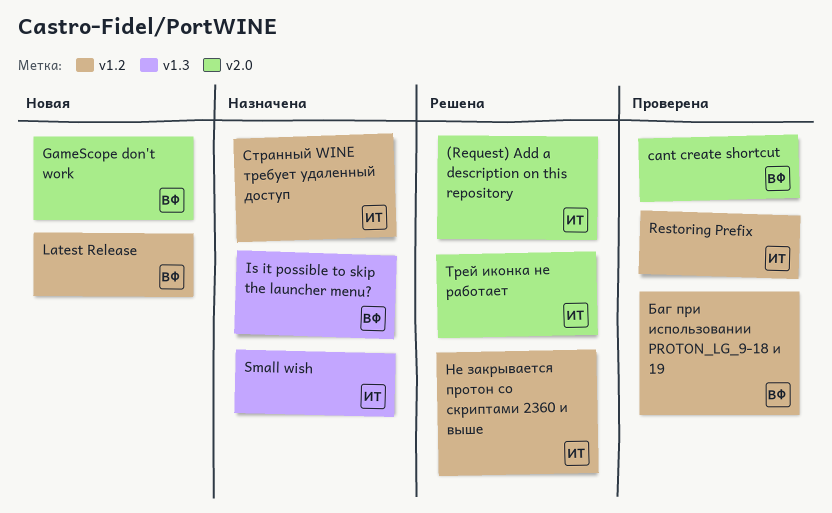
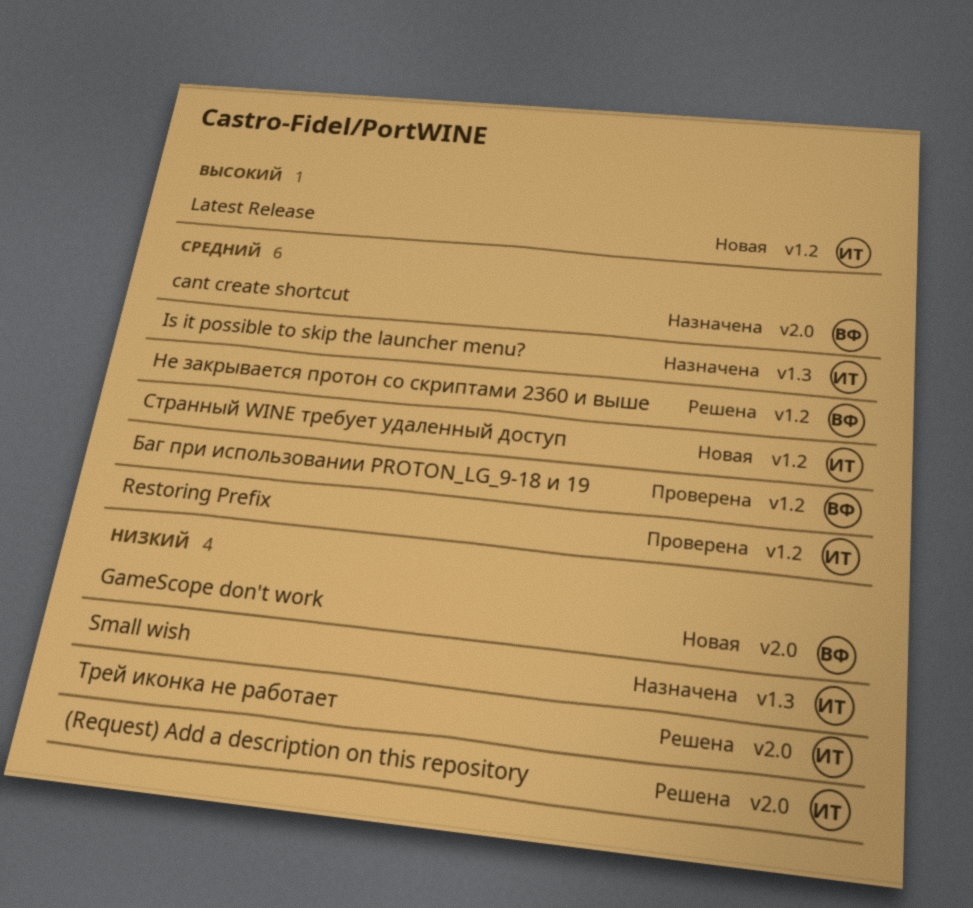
cant create shortcut, status: Проверена -> Назначена
Is it possible to skip the launcher menu?, owner: ВФ -> ИТ
Latest Release, owner: ВФ -> ИТ
Не закрывается протон со скриптами 2360 и выше, owner: ИТ -> ВФ
Странный WINE требует удаленный доступ, status: Назначена -> Новая

